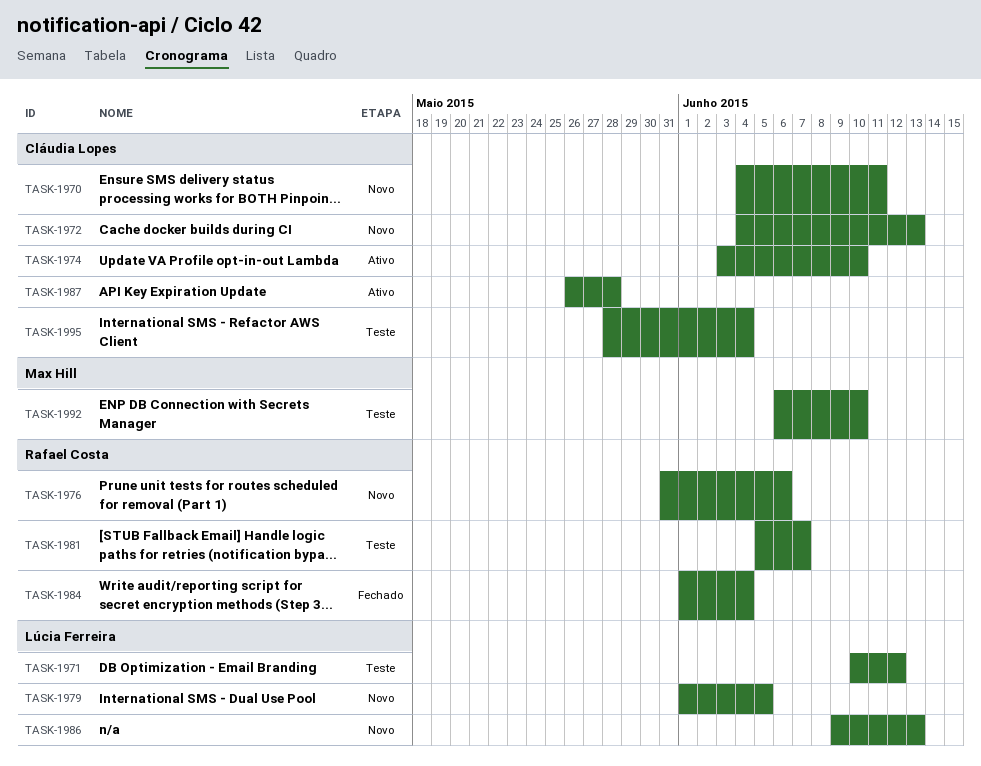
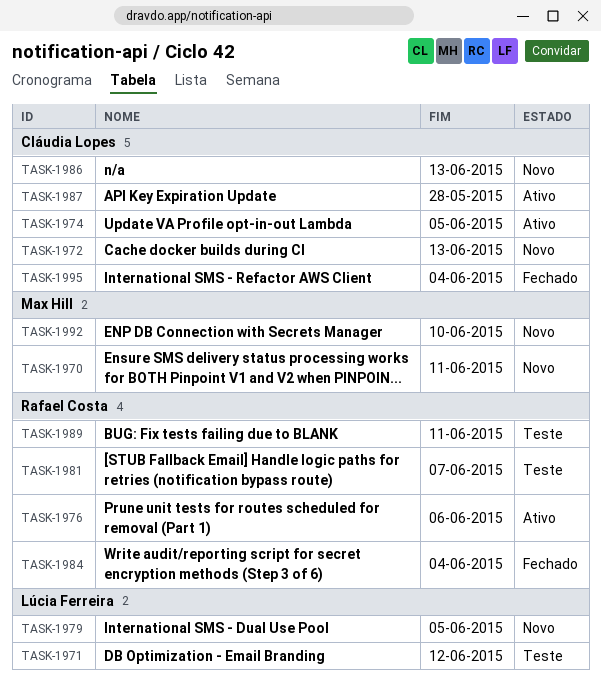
TASK-1970, owner: Cláudia Lopes -> Max Hill
TASK-1974, due: Jun 10 -> Jun 5
TASK-1976, status: Novo -> Ativo
TASK-1986, owner: Lúcia Ferreira -> Cláudia Lopes
TASK-1989: none -> present
TASK-1992, status: Teste -> Novo
TASK-1995, status: Teste -> Fechado

